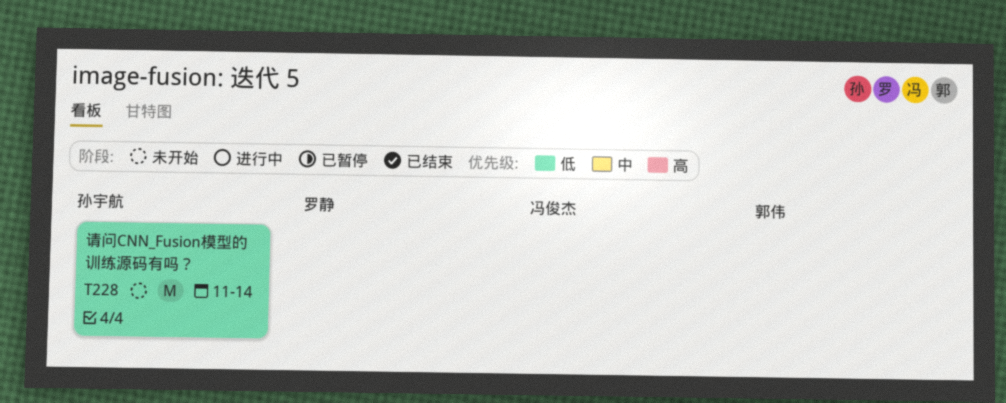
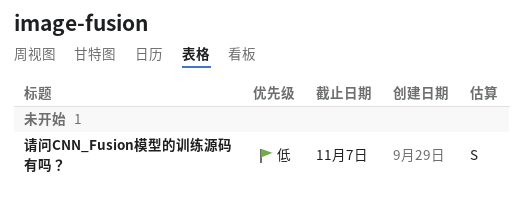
请问CNN_Fusion模型的训练源码有吗？, estimate: M -> S
请问CNN_Fusion模型的训练源码有吗？, due: Nov 14 -> Nov 7

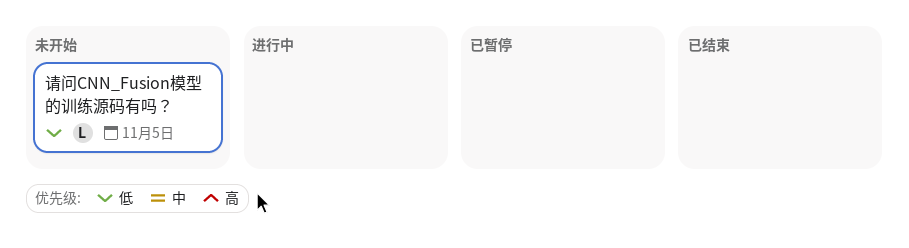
请问CNN_Fusion模型的训练源码有吗？, estimate: S -> L
请问CNN_Fusion模型的训练源码有吗？, due: Nov 7 -> Nov 5

